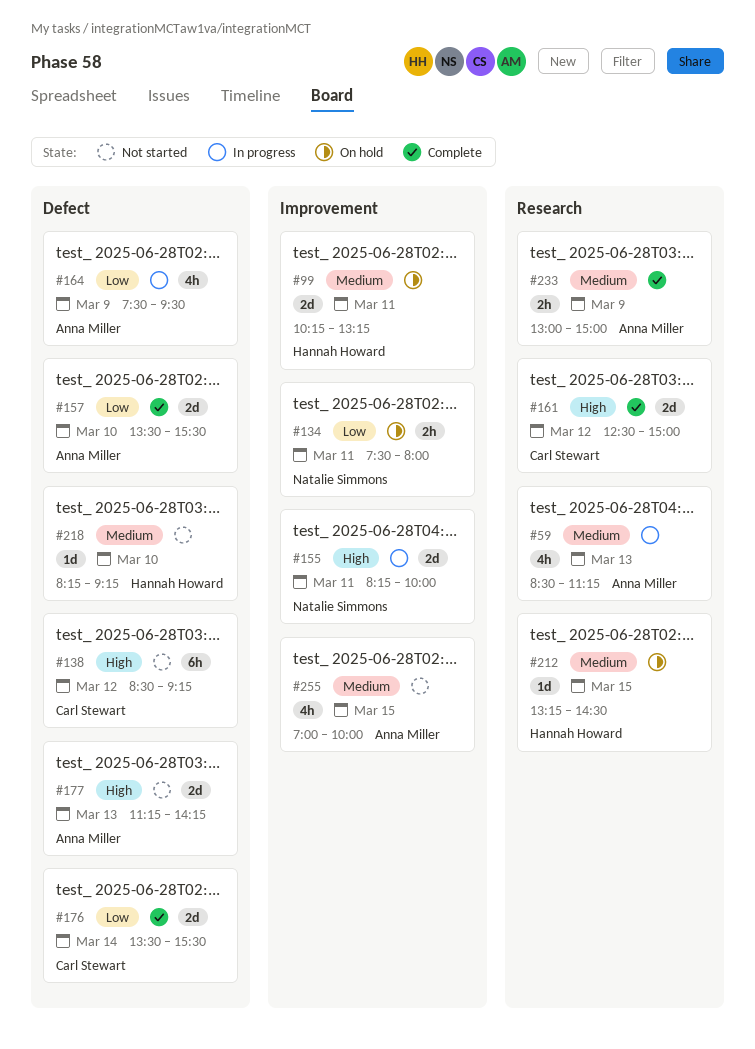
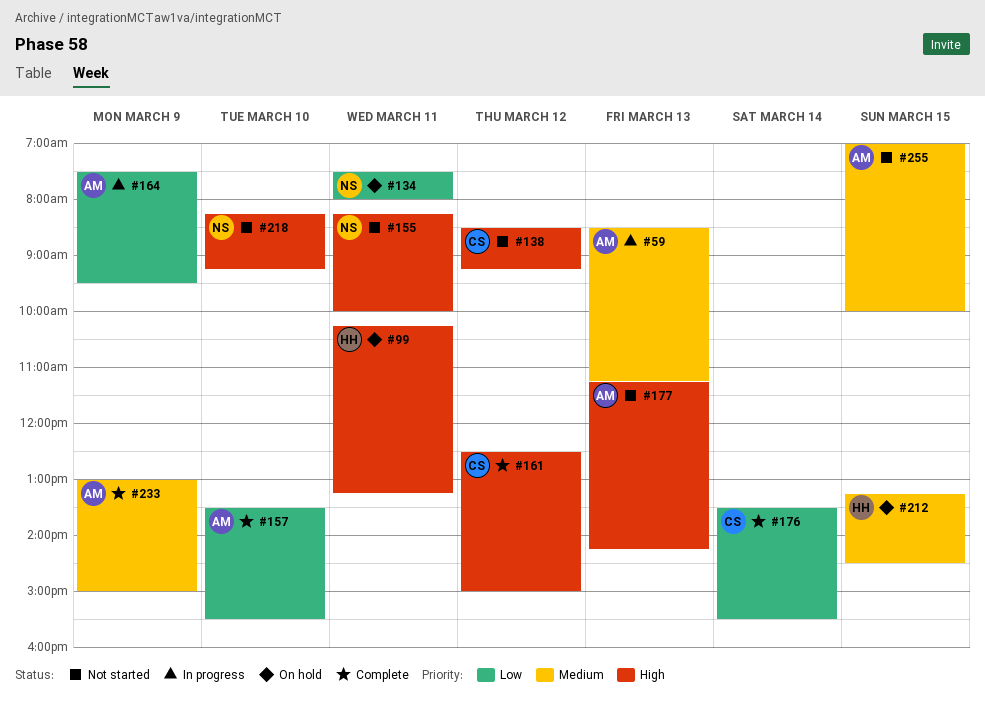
#99, priority: Medium -> High
#155, status: In progress -> Not started
#218, owner: Hannah Howard -> Natalie Simmons
#218, priority: Medium -> High

